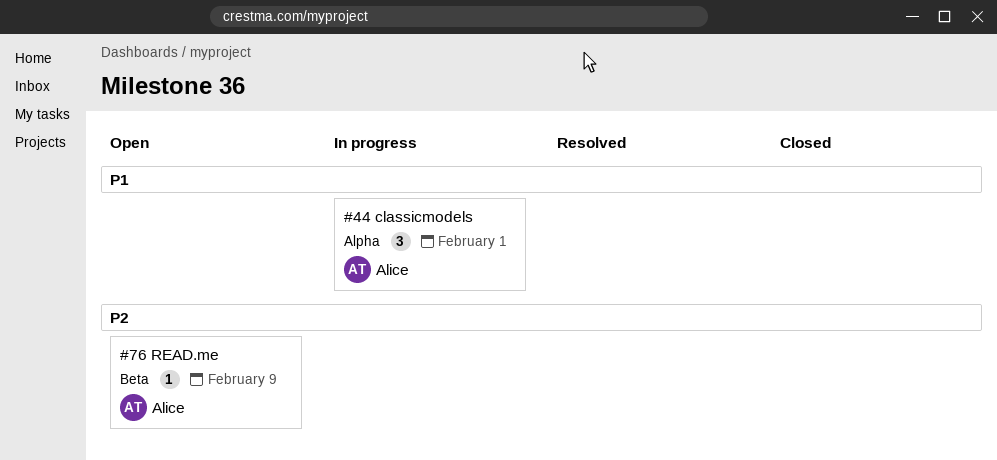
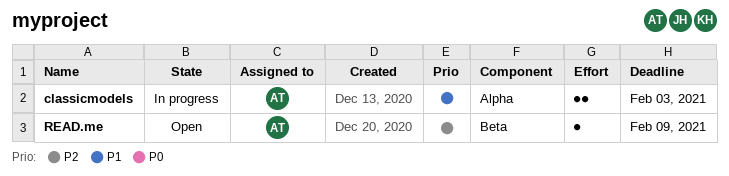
classicmodels, estimate: 3 -> 2
classicmodels, due: Feb 1 -> Feb 3

